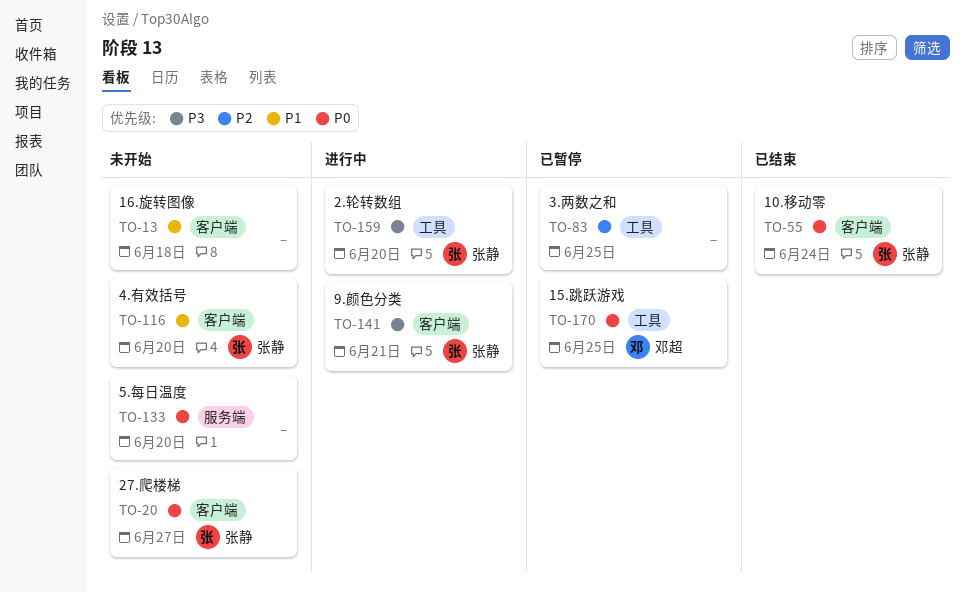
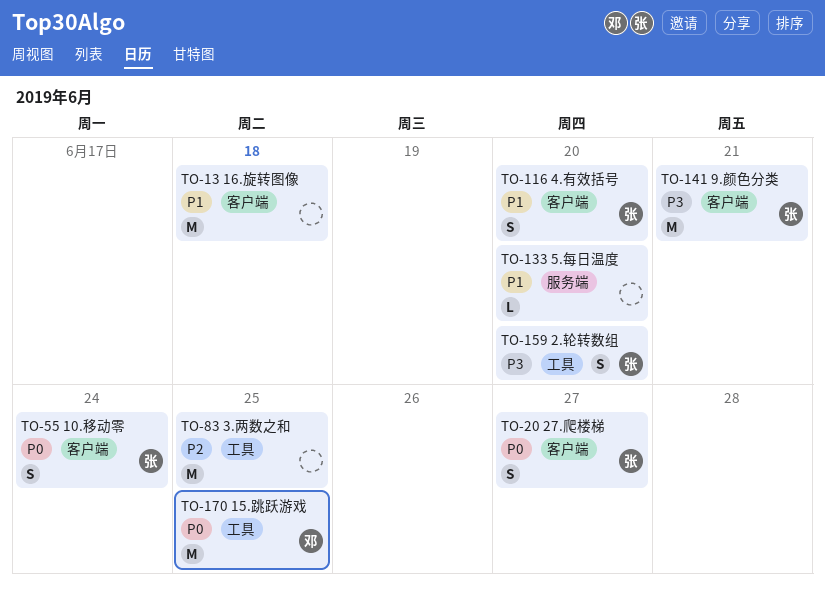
TO-133, priority: P0 -> P1

